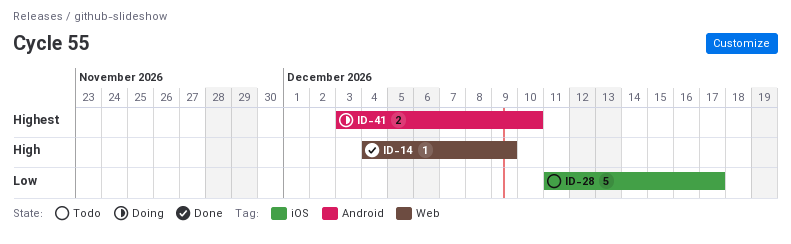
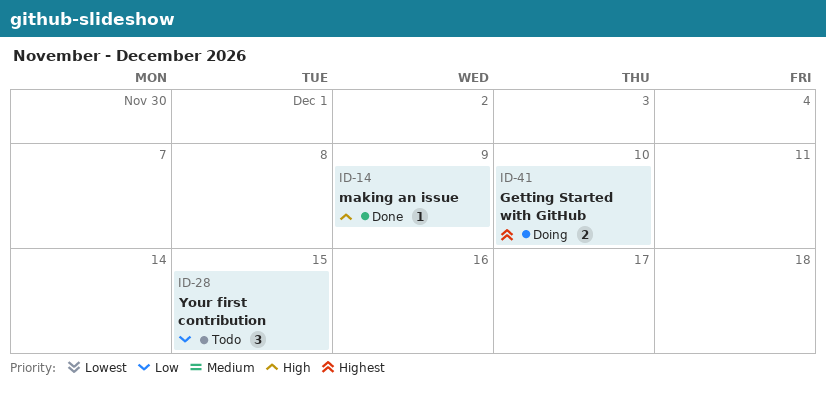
ID-28, estimate: 5 -> 3
ID-28, due: Dec 17 -> Dec 15

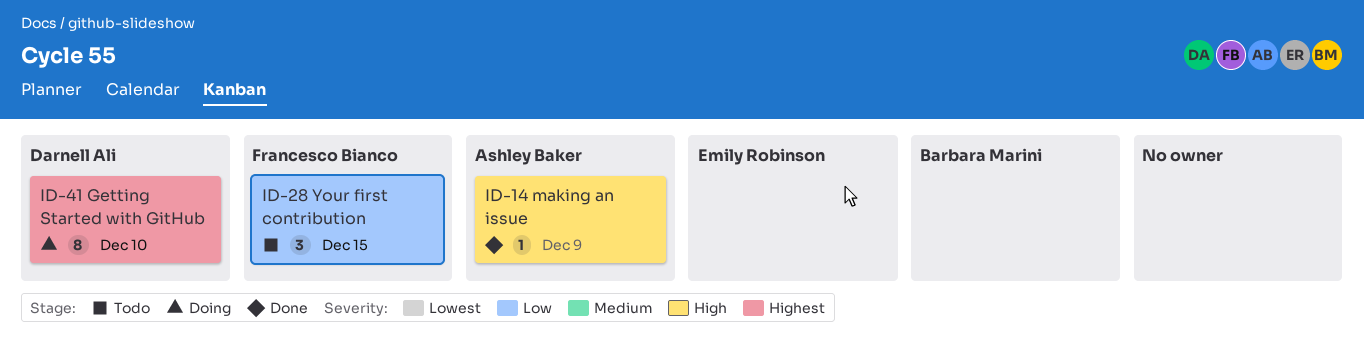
ID-41, estimate: 2 -> 8

